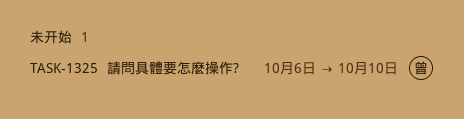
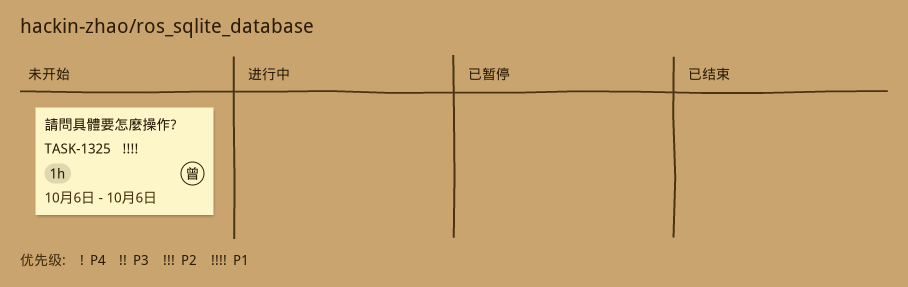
TASK-1325, due: Oct 10 -> Oct 6

